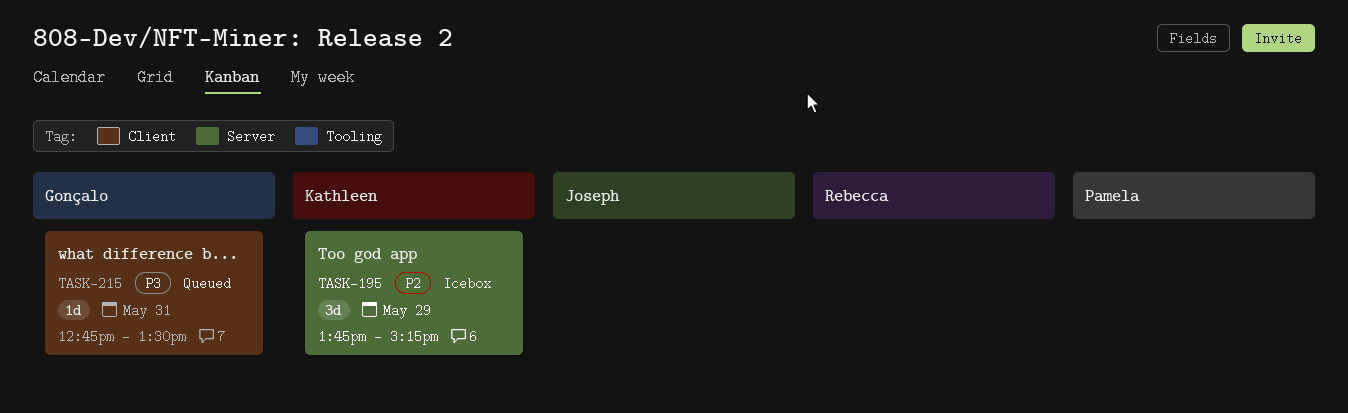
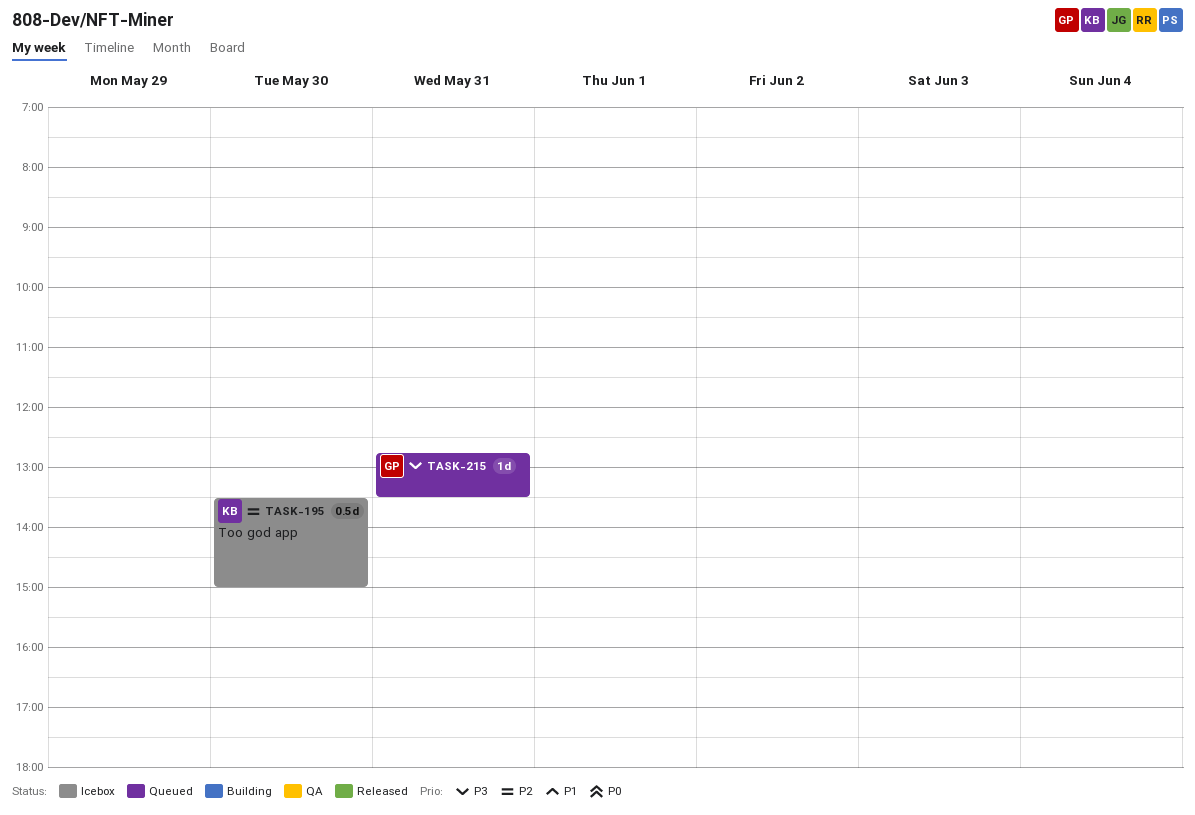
TASK-195, estimate: 3d -> 0.5d
TASK-195, day: May 29 -> May 30
TASK-195, begins: 13:45 -> 13:30
TASK-195, ends: 15:15 -> 15:00

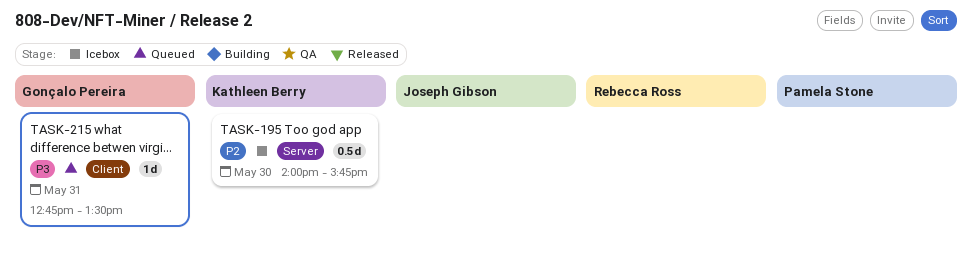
TASK-195, begins: 13:30 -> 14:00
TASK-195, ends: 15:00 -> 15:45

